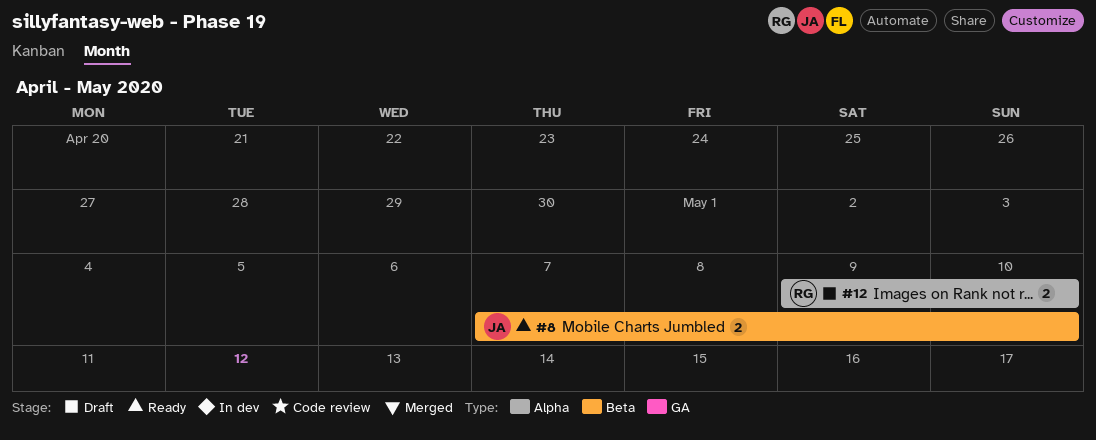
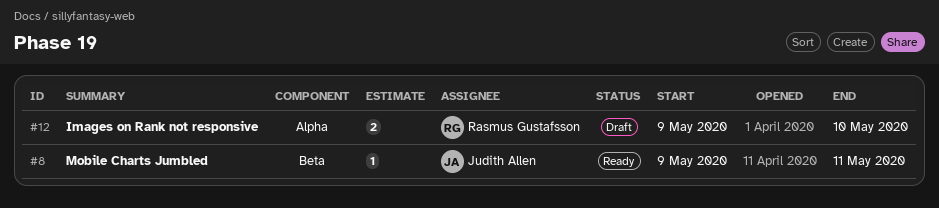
#8, estimate: 2 -> 1
#8, start: May 7 -> May 9
#8, due: May 10 -> May 11

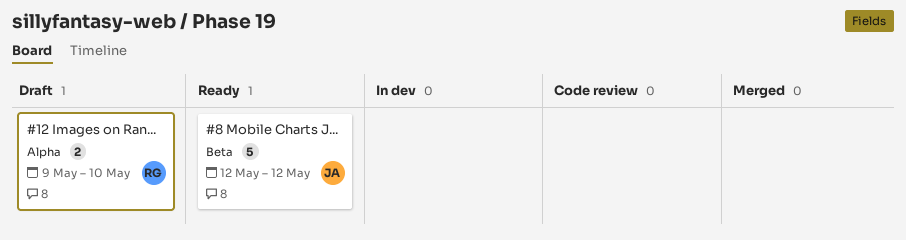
#8, estimate: 1 -> 5
#8, start: May 9 -> May 12
#8, due: May 11 -> May 12

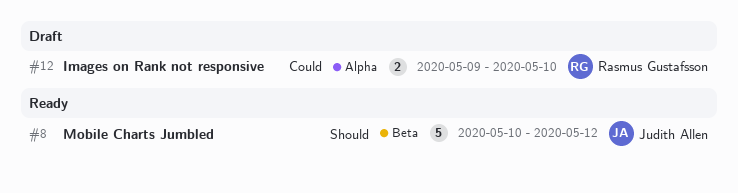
#8, start: May 12 -> May 10

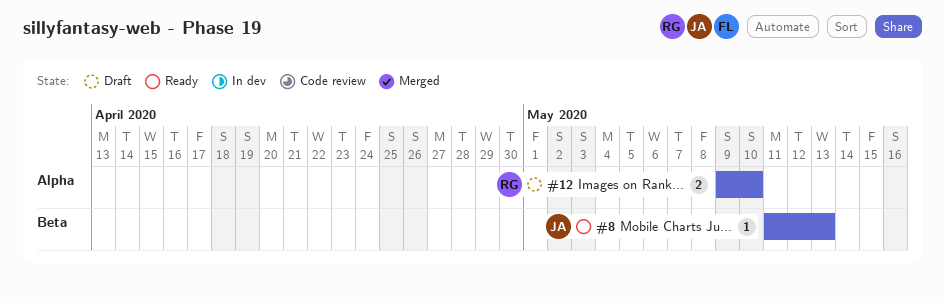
#8, estimate: 5 -> 1
#8, start: May 10 -> May 11
#8, due: May 12 -> May 13

